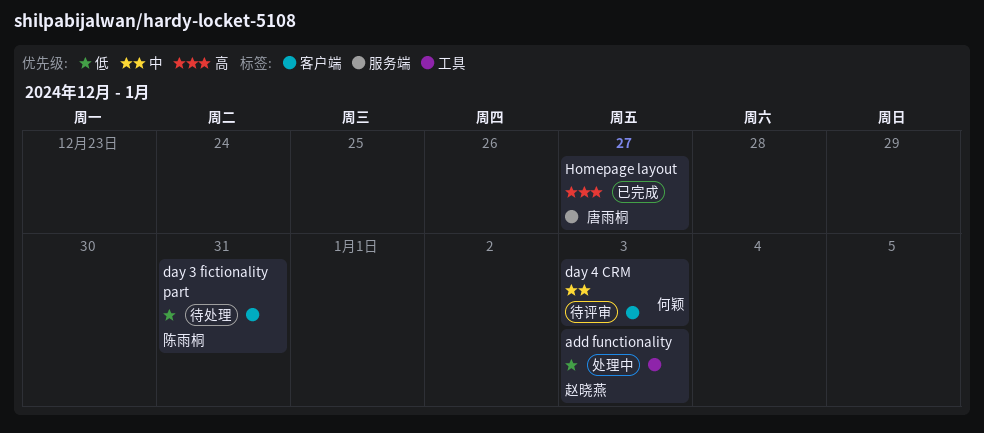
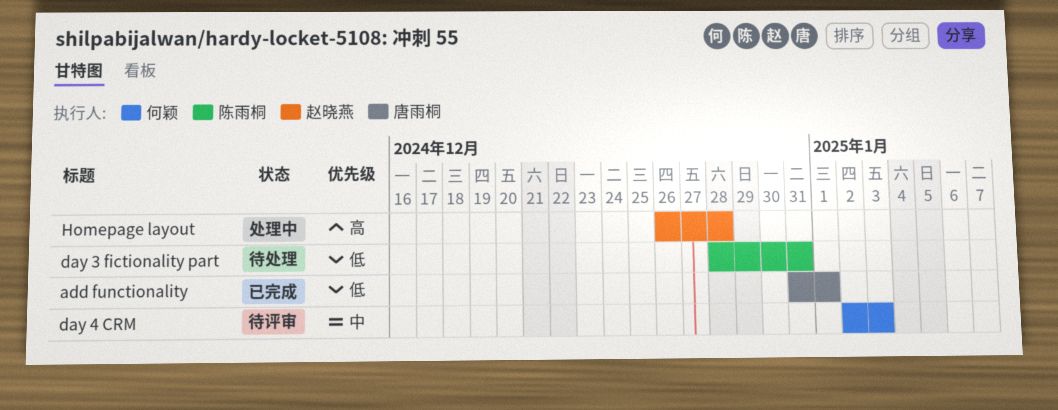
add functionality, status: 处理中 -> 已完成
add functionality, owner: 赵晓燕 -> 唐雨桐
add functionality, due: Jan 3 -> Jan 1
Homepage layout, status: 已完成 -> 处理中
Homepage layout, owner: 唐雨桐 -> 赵晓燕
Homepage layout, due: Dec 27 -> Dec 28

